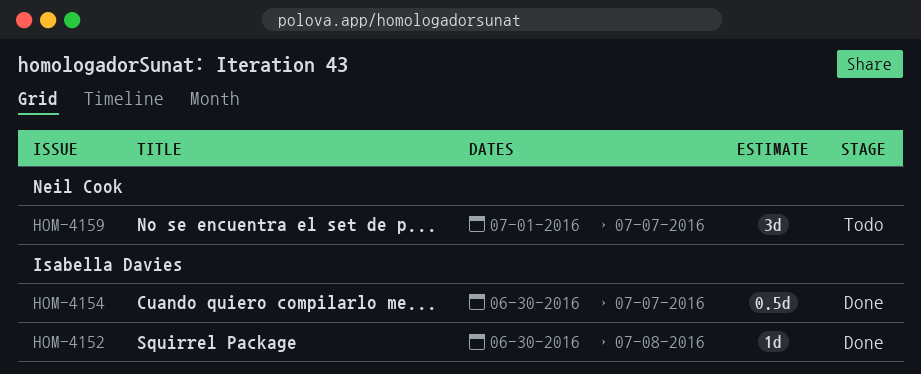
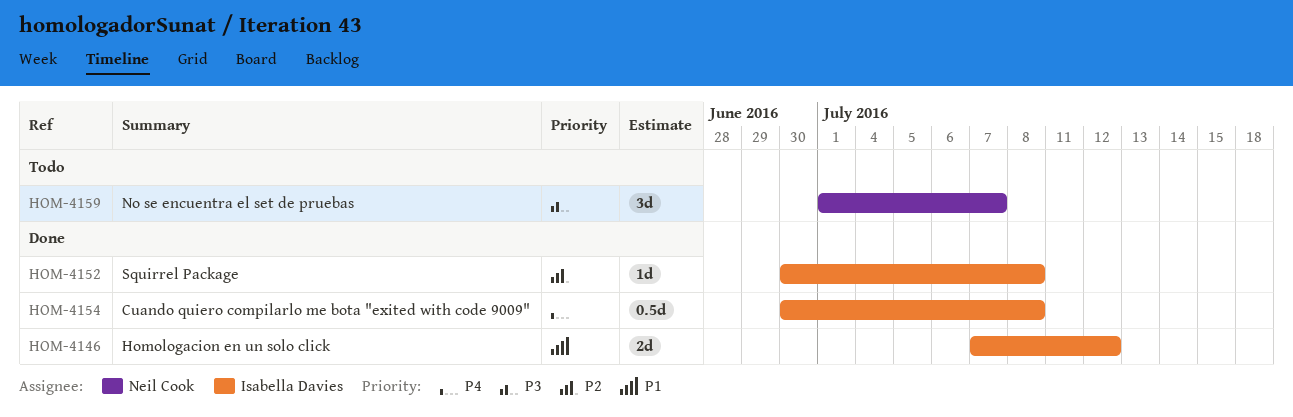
HOM-4146: none -> present
HOM-4154, due: Jul 7 -> Jul 8

